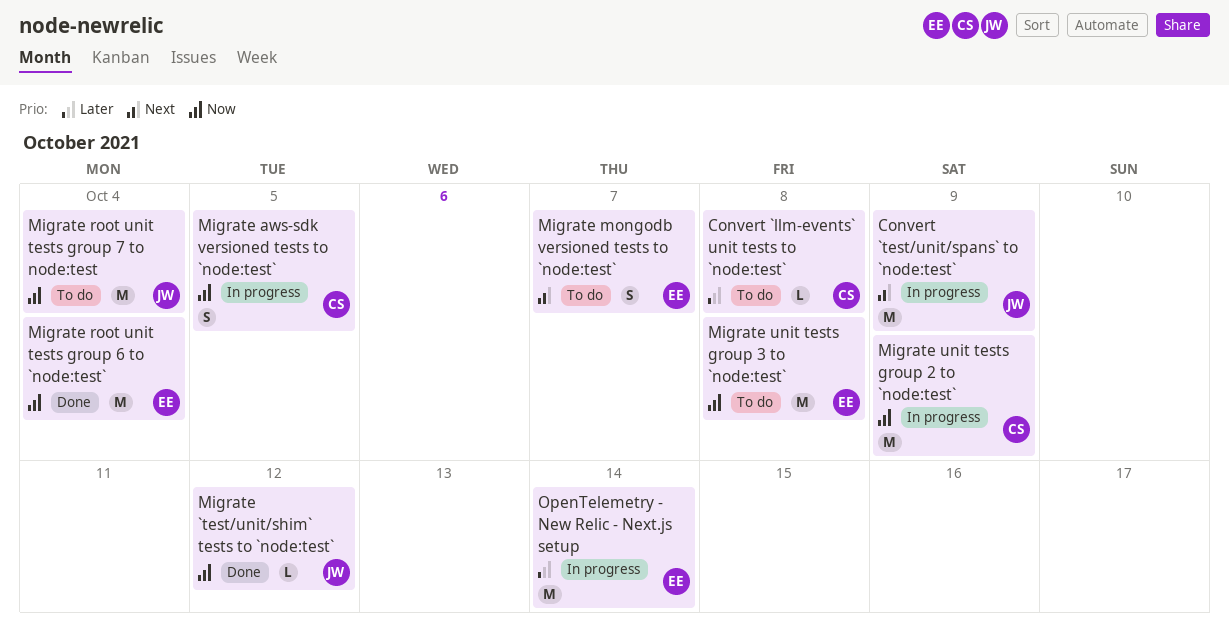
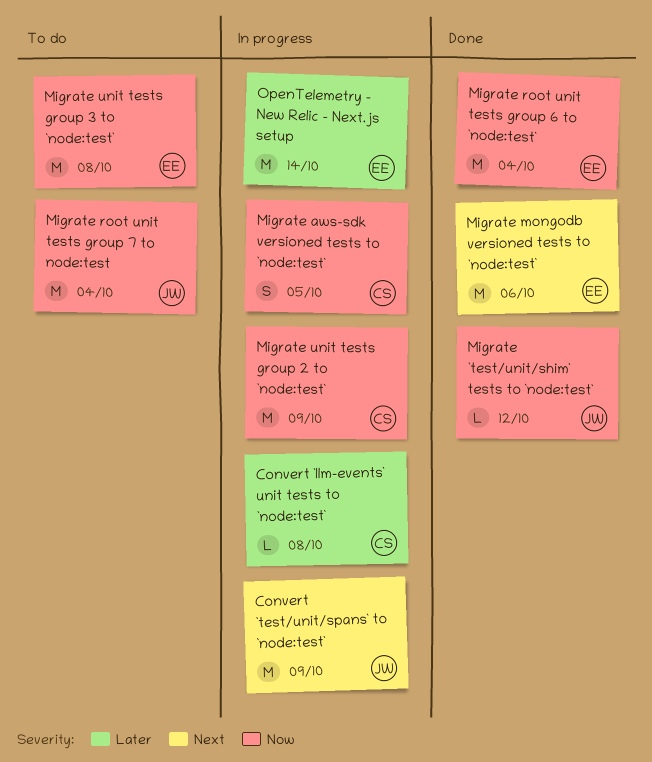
Convert `llm-events` unit tests to `node:test`, status: To do -> In progress
Migrate mongodb versioned tests to `node:test`, status: To do -> Done
Migrate mongodb versioned tests to `node:test`, estimate: S -> M
Migrate mongodb versioned tests to `node:test`, due: Oct 7 -> Oct 6

